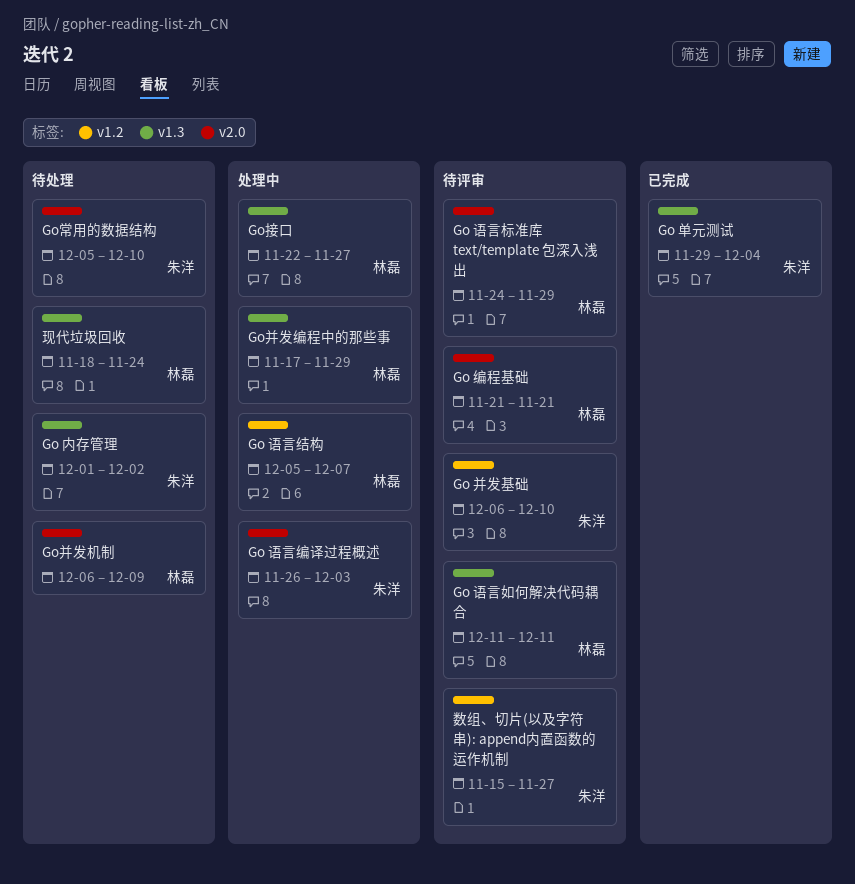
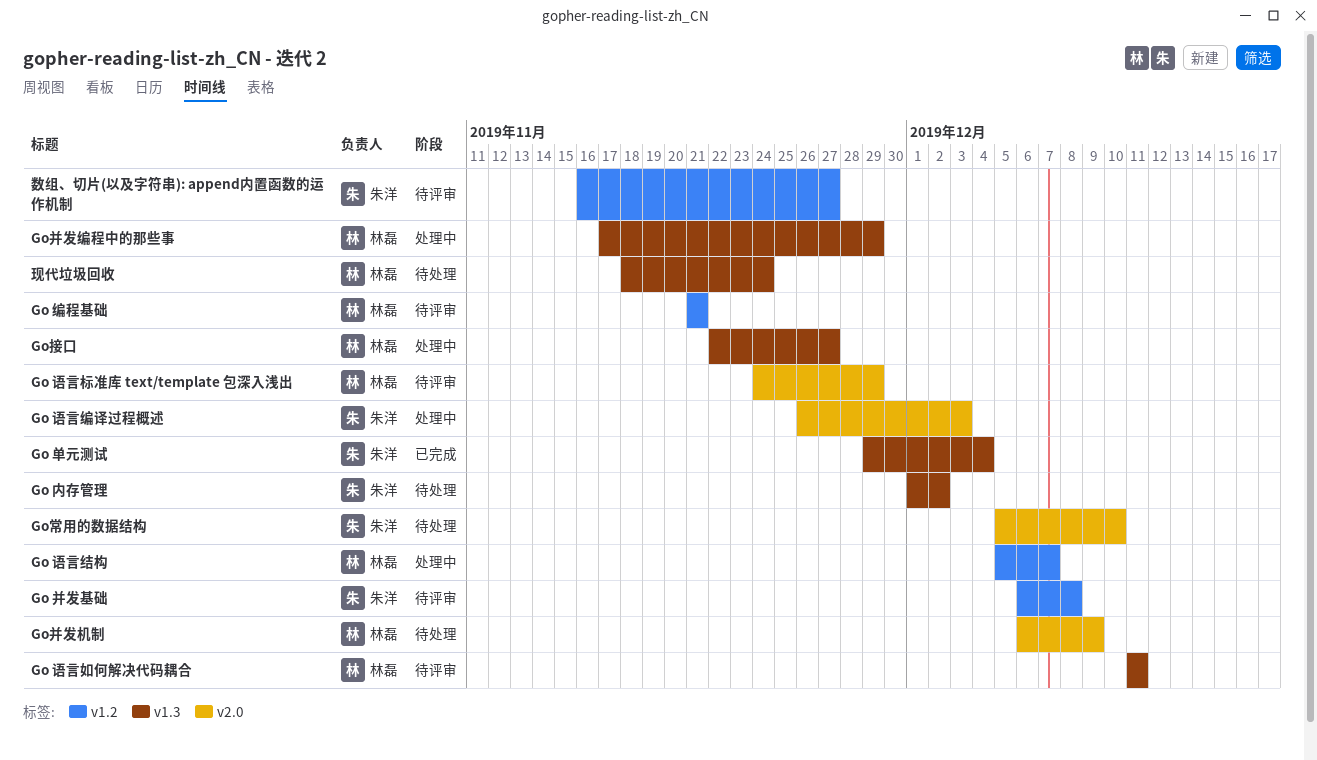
Go 并发基础, due: Dec 10 -> Dec 8
Go 编程基础, label: v2.0 -> v1.2
数组、切片(以及字符串): append内置函数的运作机制, start: Nov 15 -> Nov 16

